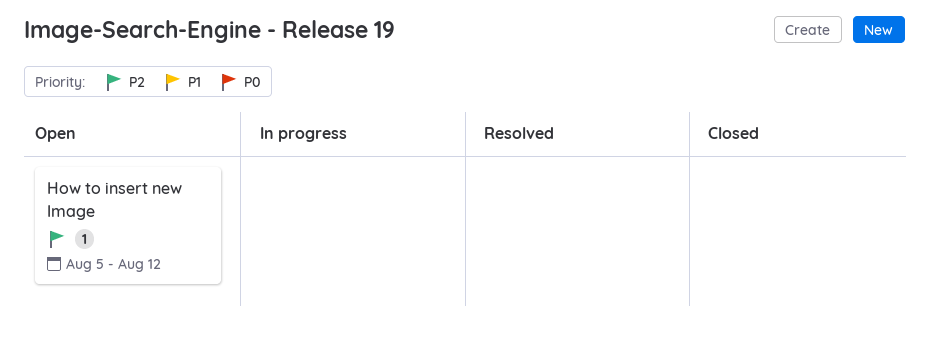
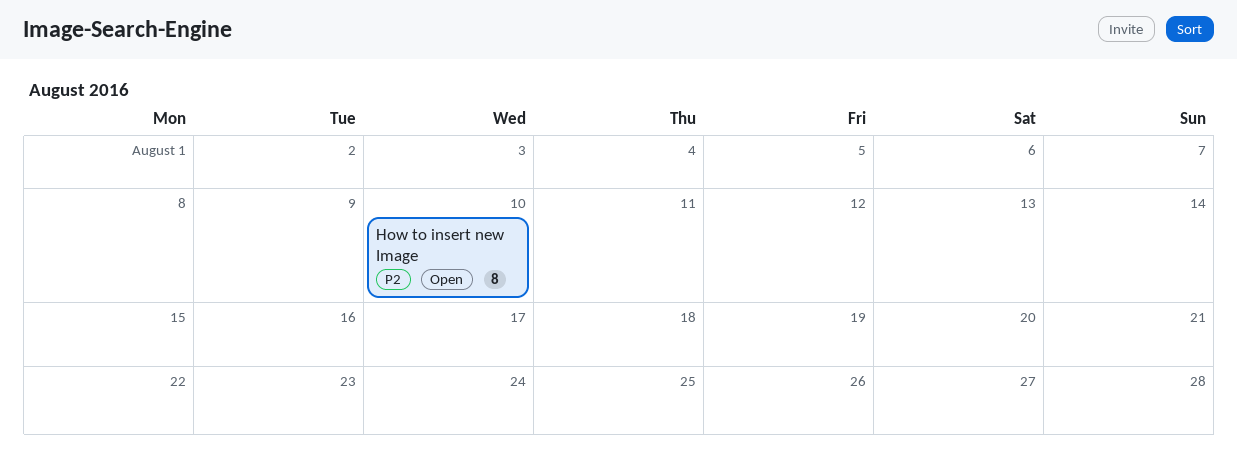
How to insert new Image, estimate: 1 -> 8
How to insert new Image, due: Aug 12 -> Aug 10

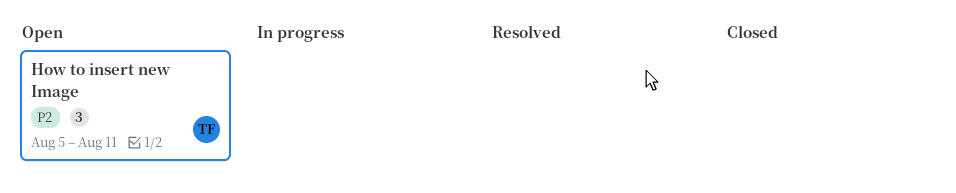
How to insert new Image, estimate: 8 -> 3
How to insert new Image, due: Aug 10 -> Aug 11

